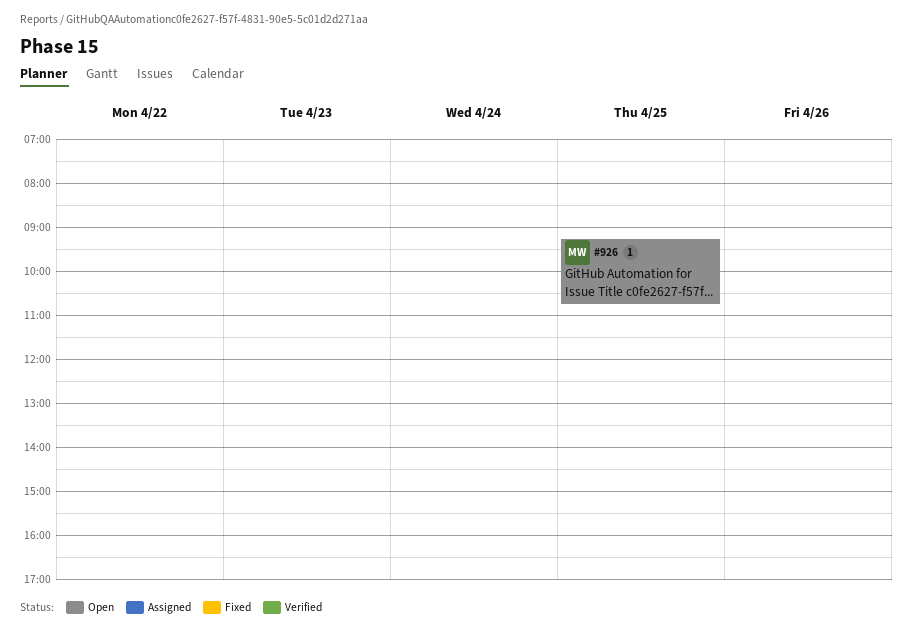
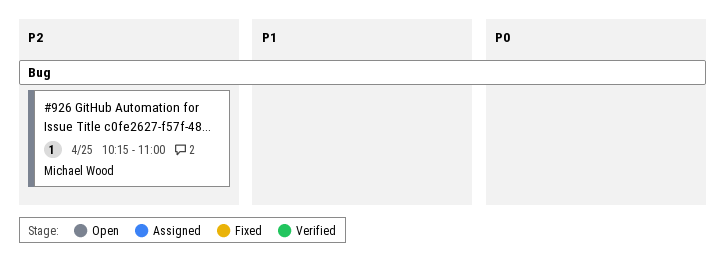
#926, begins: 09:15 -> 10:15
#926, ends: 10:45 -> 11:00

